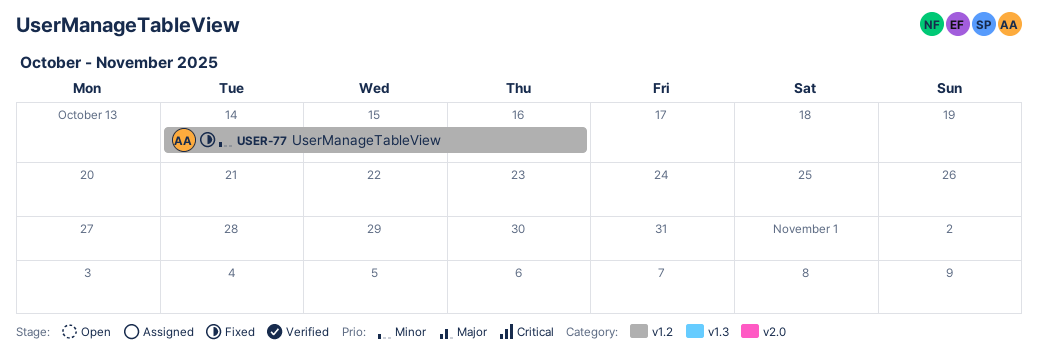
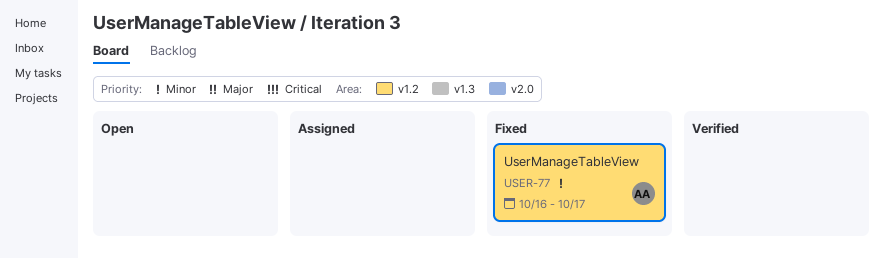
USER-77, start: Oct 14 -> Oct 16
USER-77, due: Oct 16 -> Oct 17

